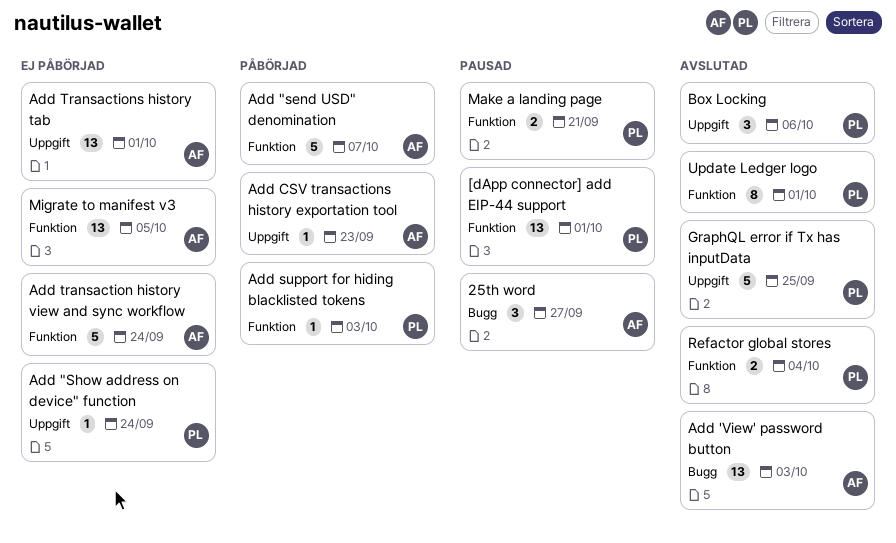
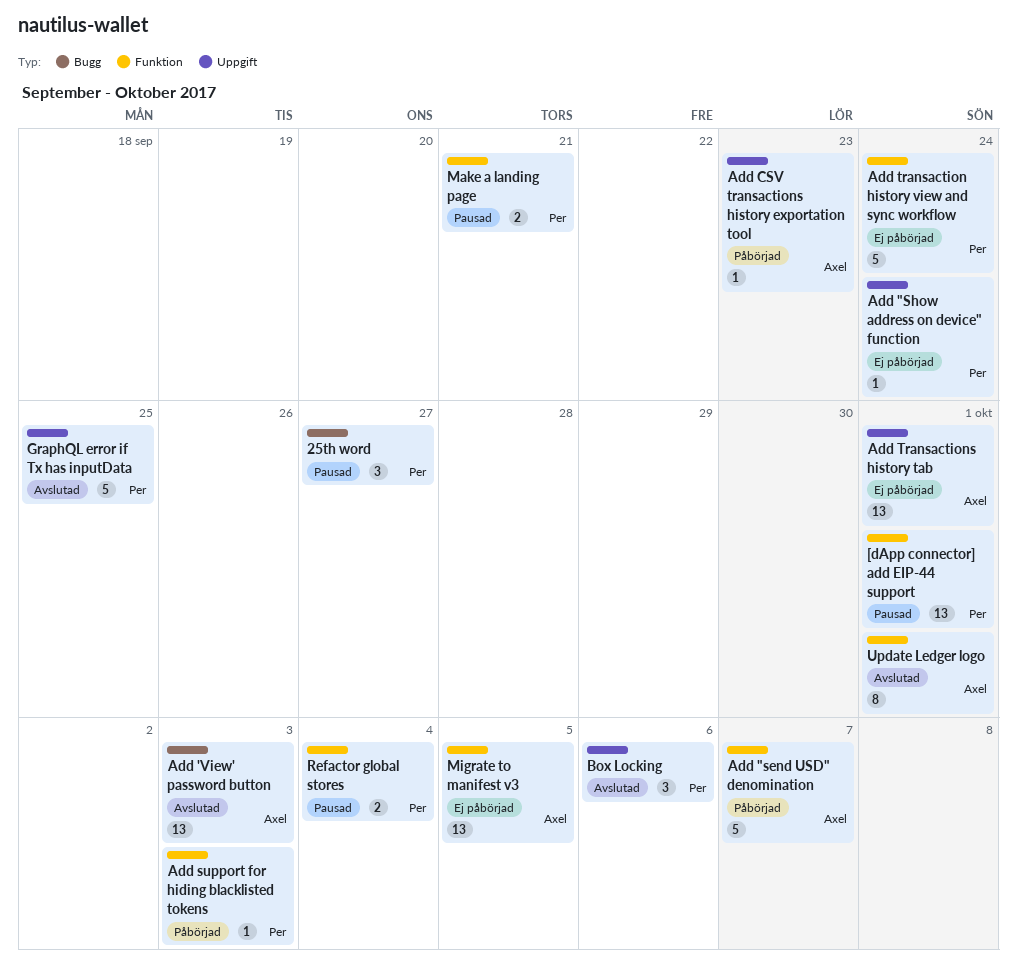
25th word, owner: Axel -> Per
Add transaction history view and sync workflow, owner: Axel -> Per
Refactor global stores, status: Avslutad -> Pausad
Update Ledger logo, owner: Per -> Axel

